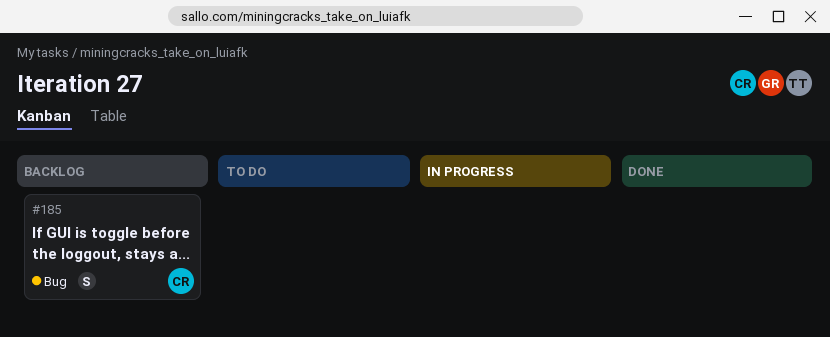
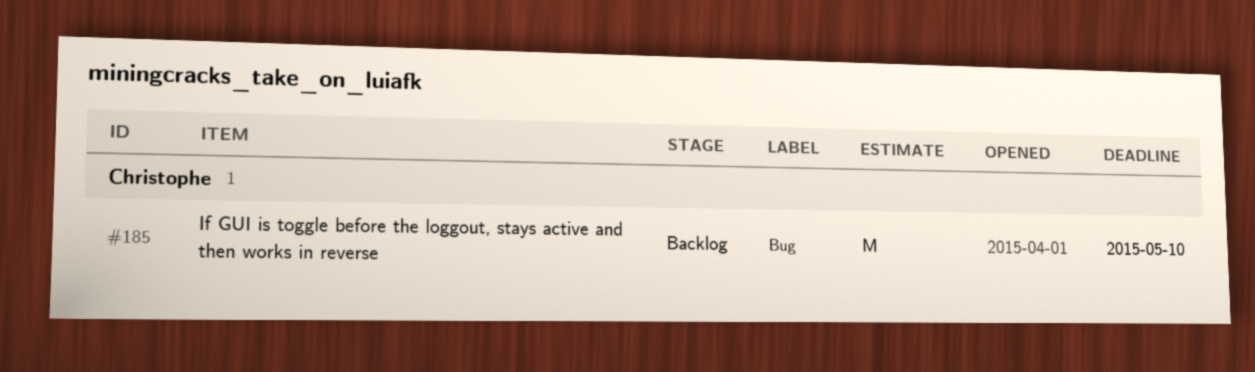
#185, estimate: S -> M

